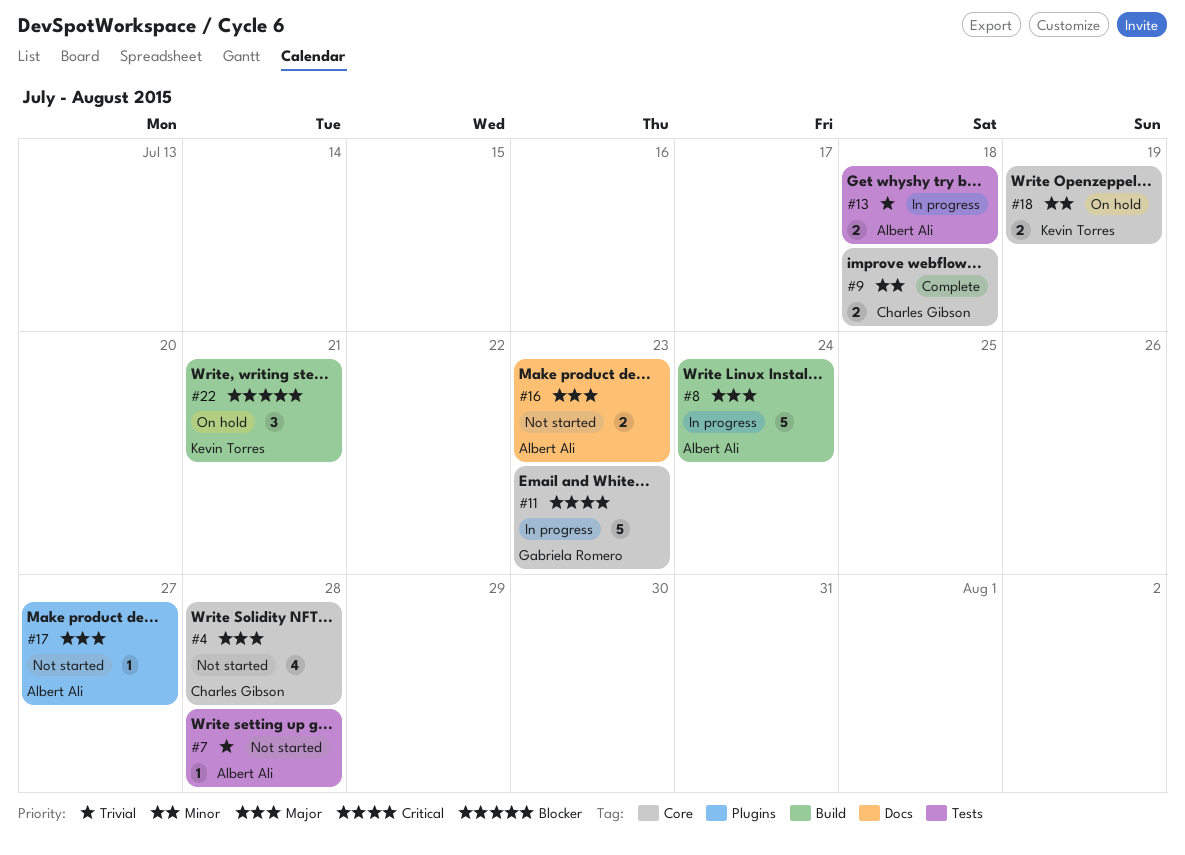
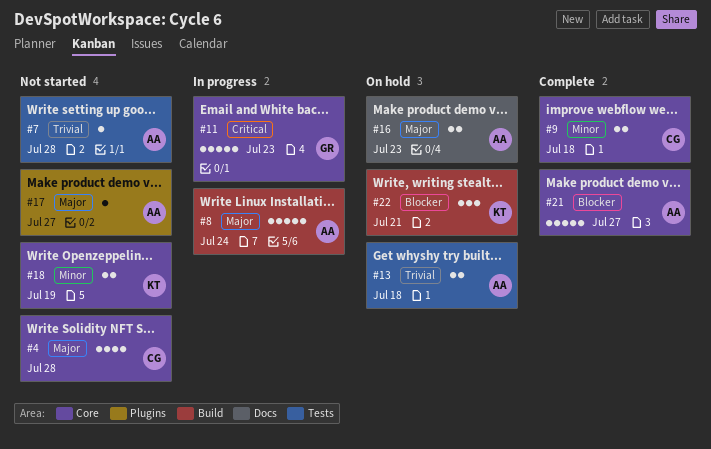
#13, status: In progress -> On hold
#16, status: Not started -> On hold
#18, status: On hold -> Not started
#21: none -> present

